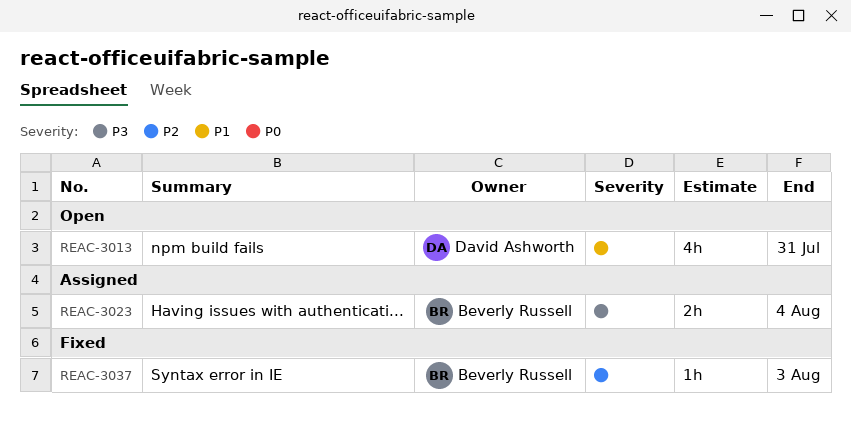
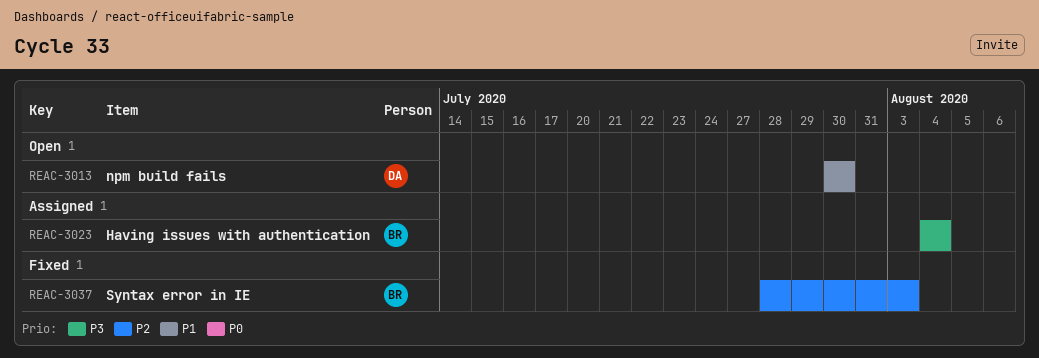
REAC-3013, due: Jul 31 -> Jul 30

